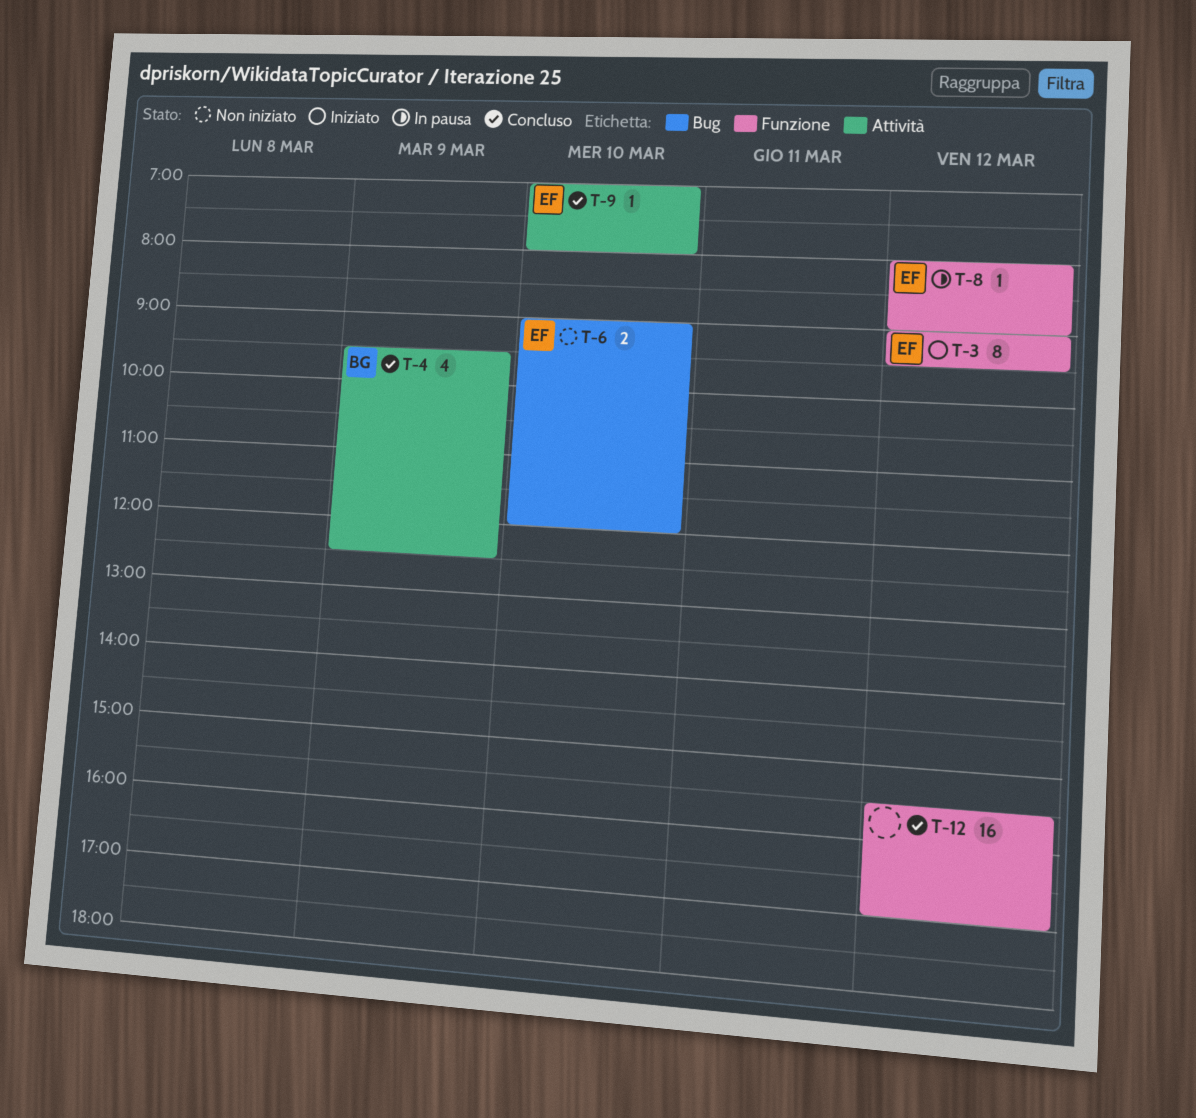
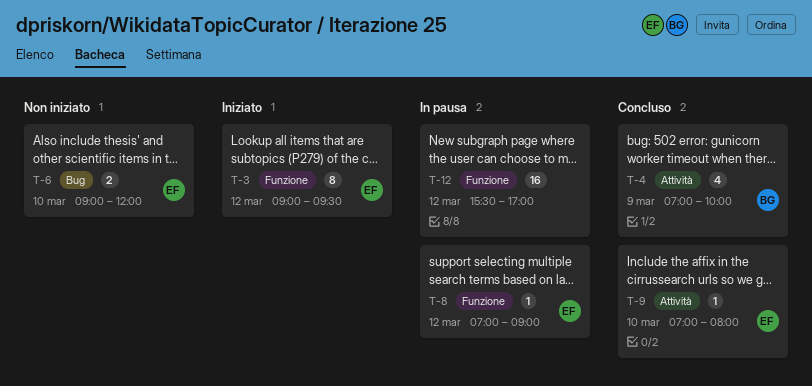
T-4, begins: 09:30 -> 07:00
T-4, ends: 12:30 -> 10:00
T-8, begins: 08:00 -> 07:00
T-12, status: Concluso -> In pausa

